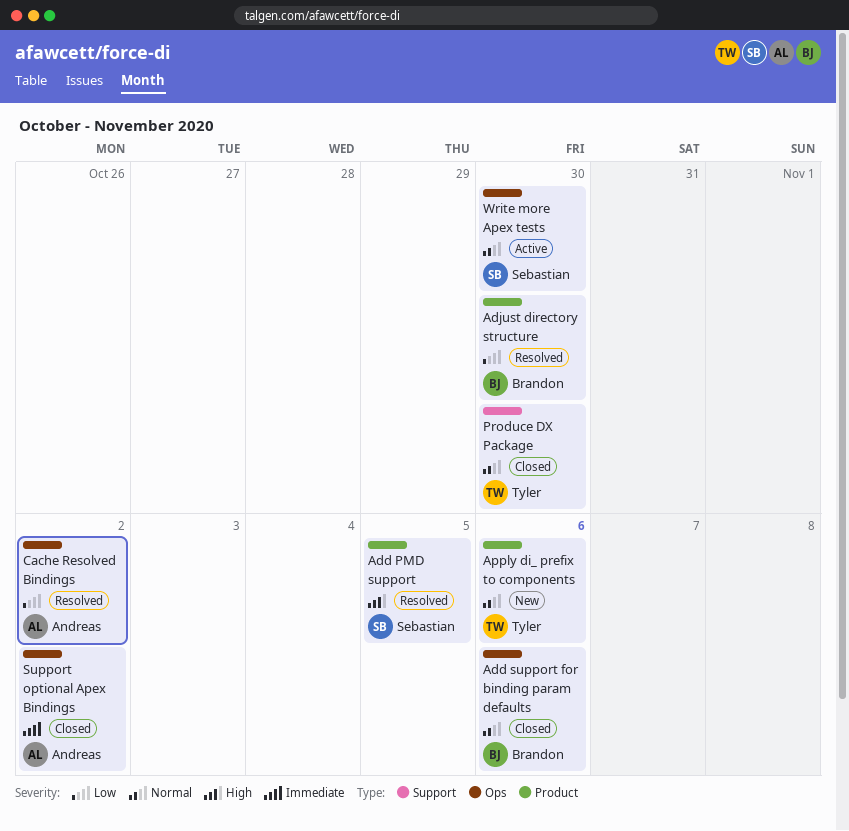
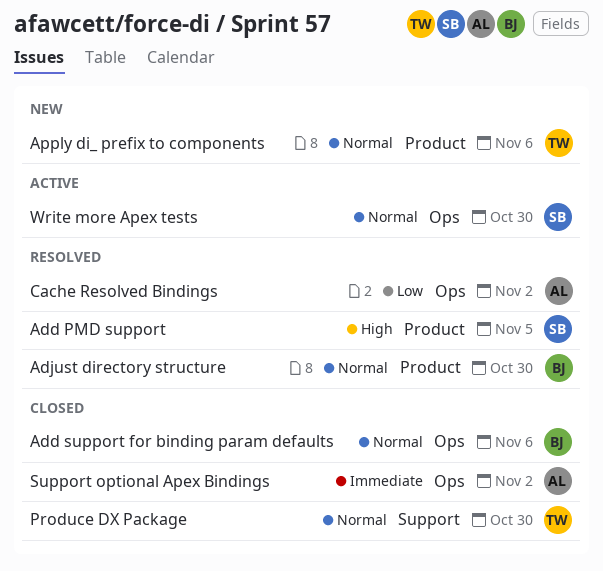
Adjust directory structure, priority: Low -> Normal

